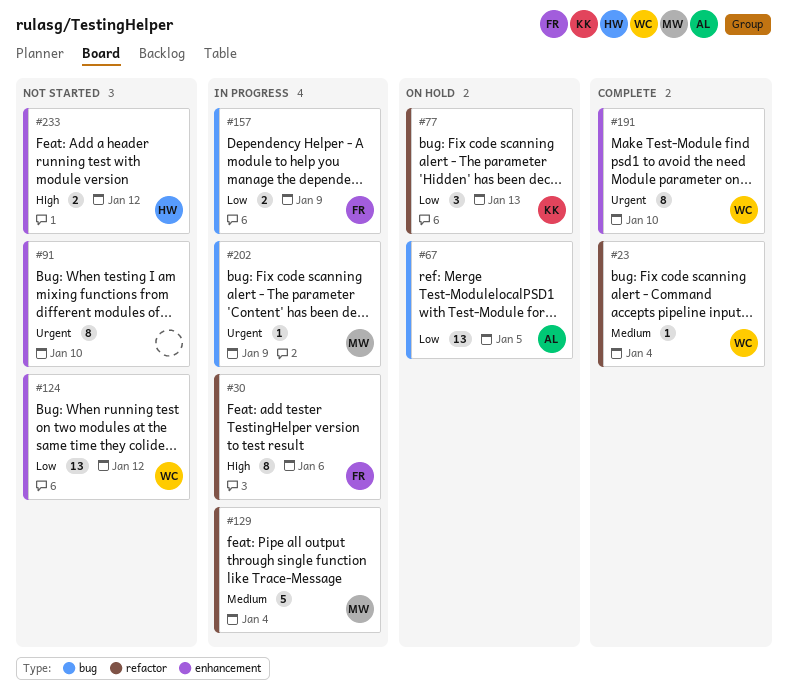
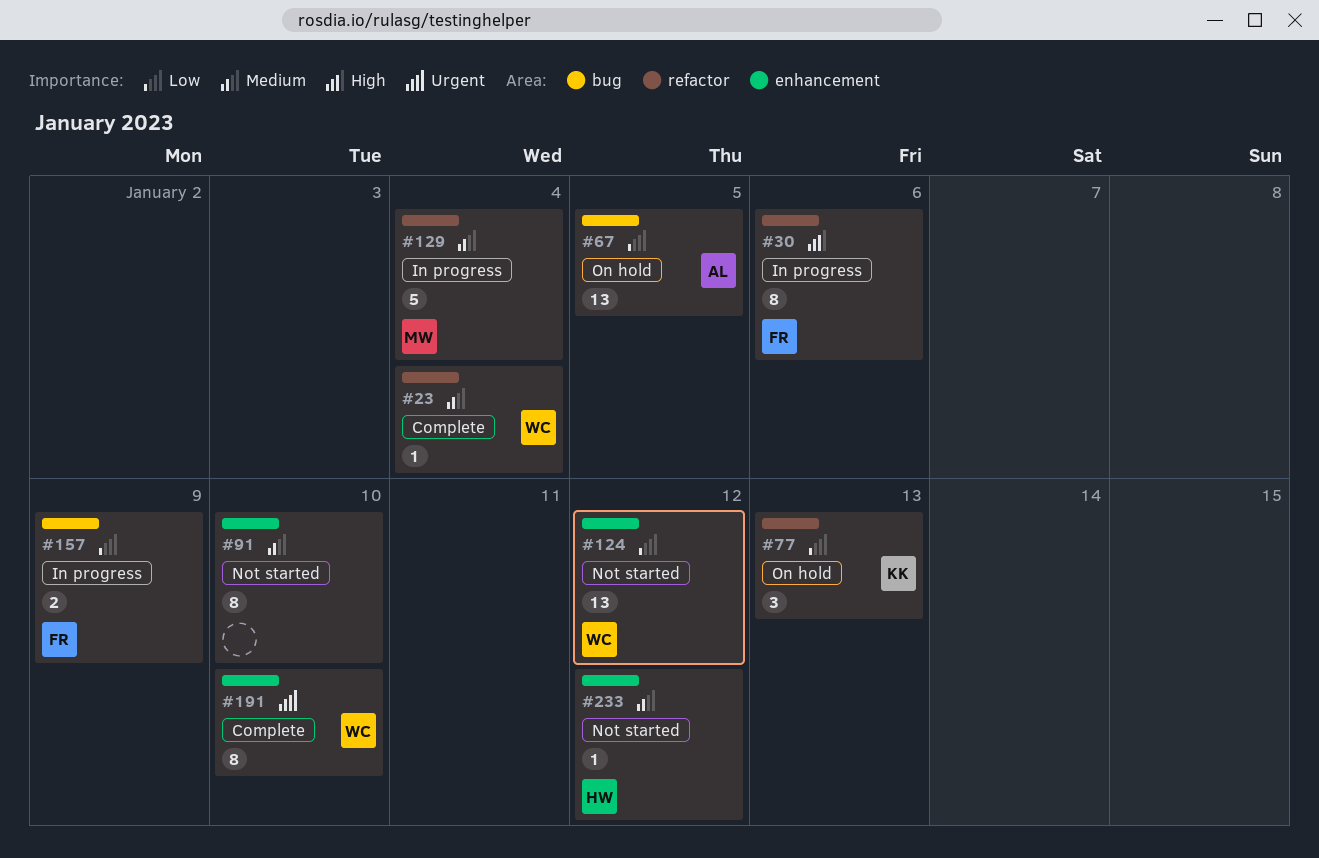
#91, priority: Urgent -> Medium
#202: present -> none
#233, priority: High -> Medium
#233, estimate: 2 -> 1

